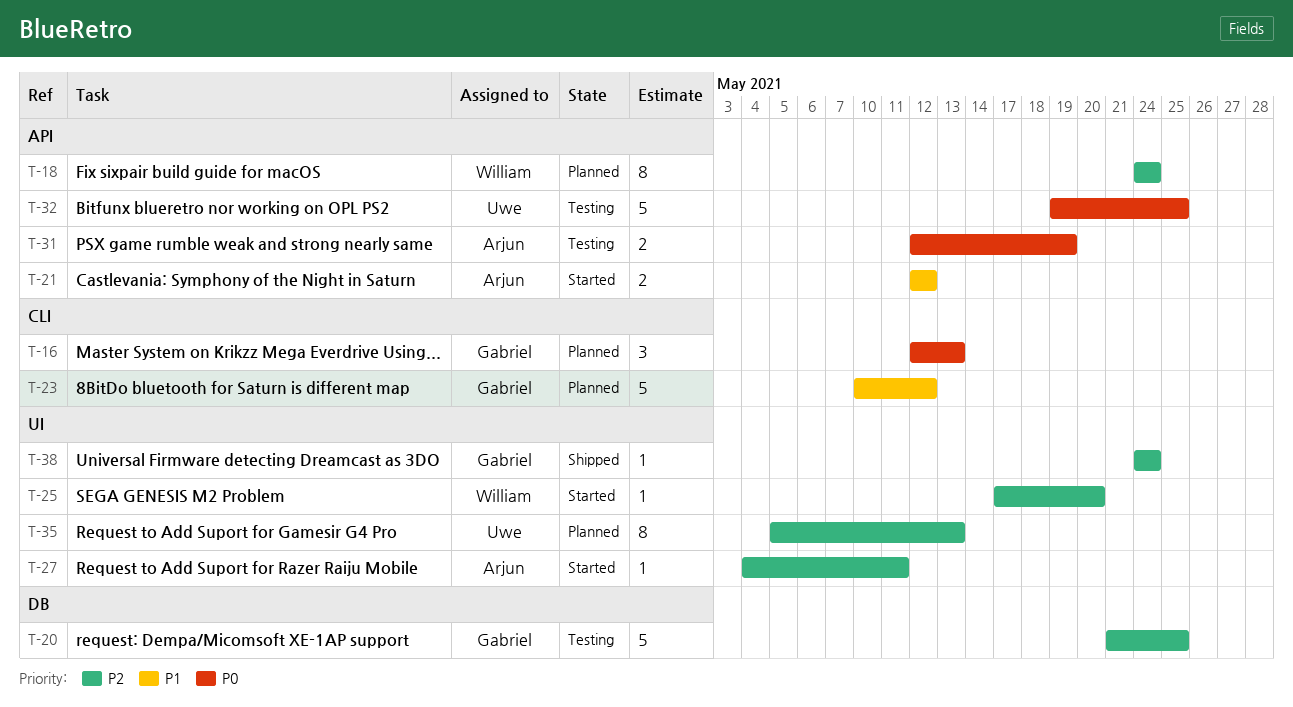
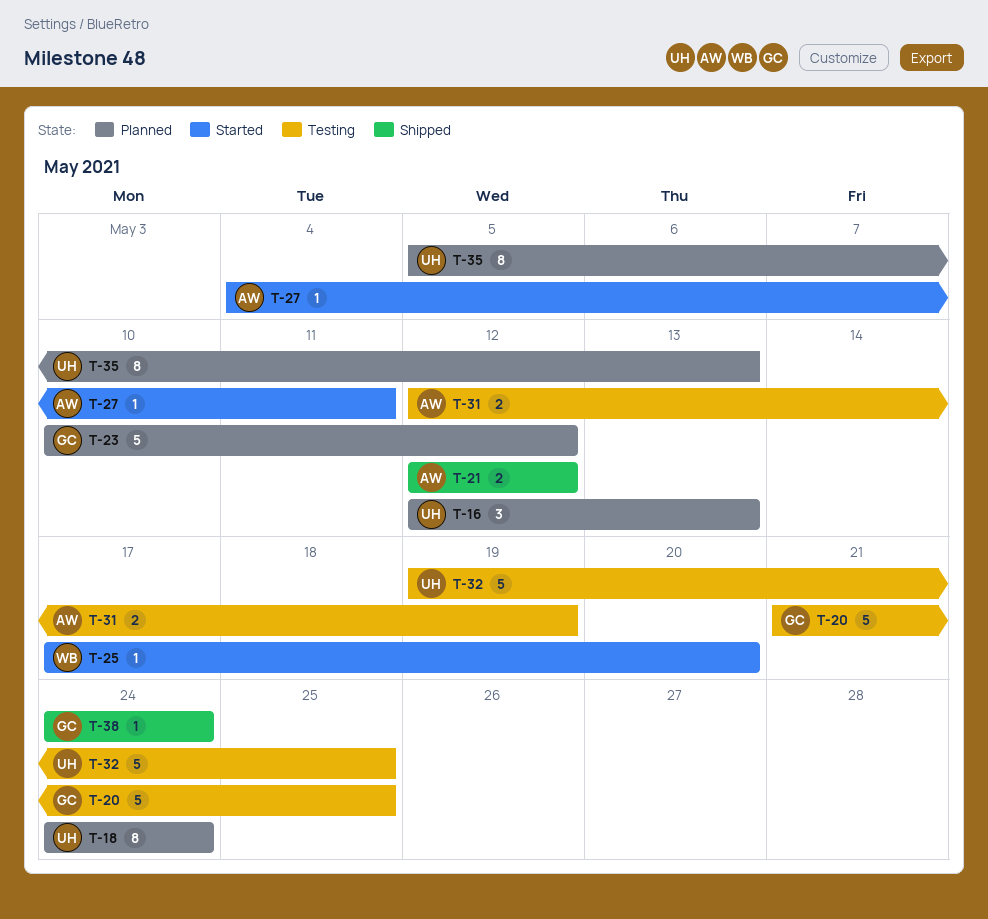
T-16, owner: Gabriel -> Uwe
T-18, owner: William -> Uwe
T-21, status: Started -> Shipped

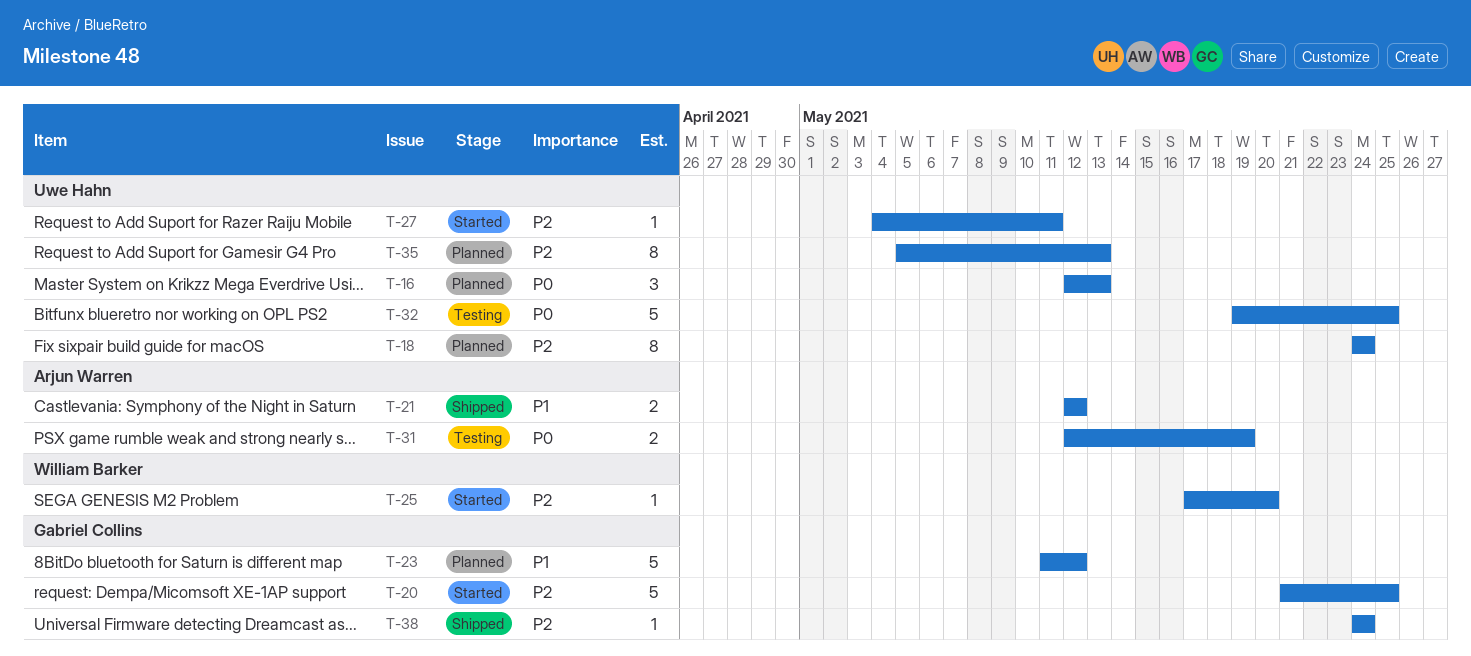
T-20, status: Testing -> Started
T-23, start: May 10 -> May 11
T-27, owner: Arjun Warren -> Uwe Hahn

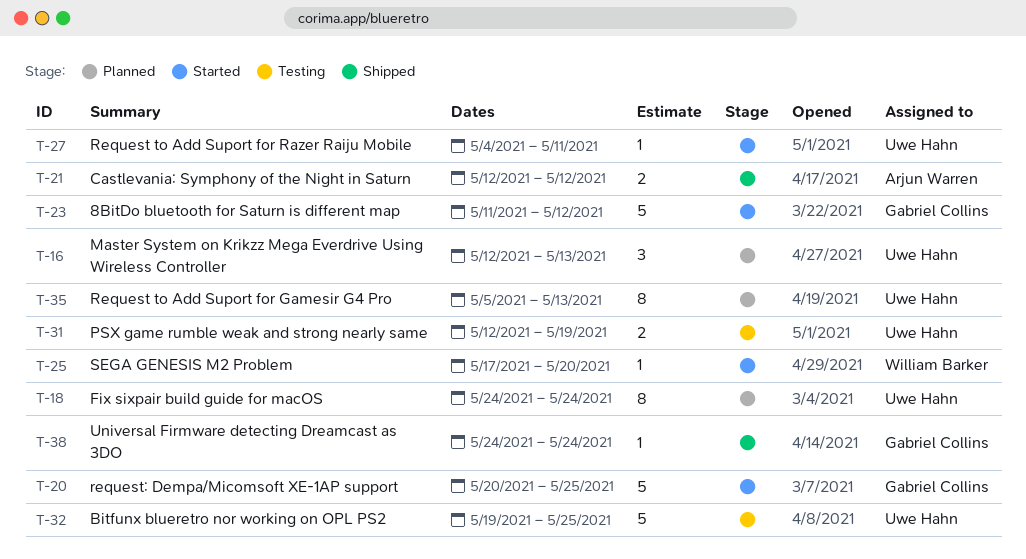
T-20, start: May 21 -> May 20
T-23, status: Planned -> Started
T-31, owner: Arjun Warren -> Uwe Hahn

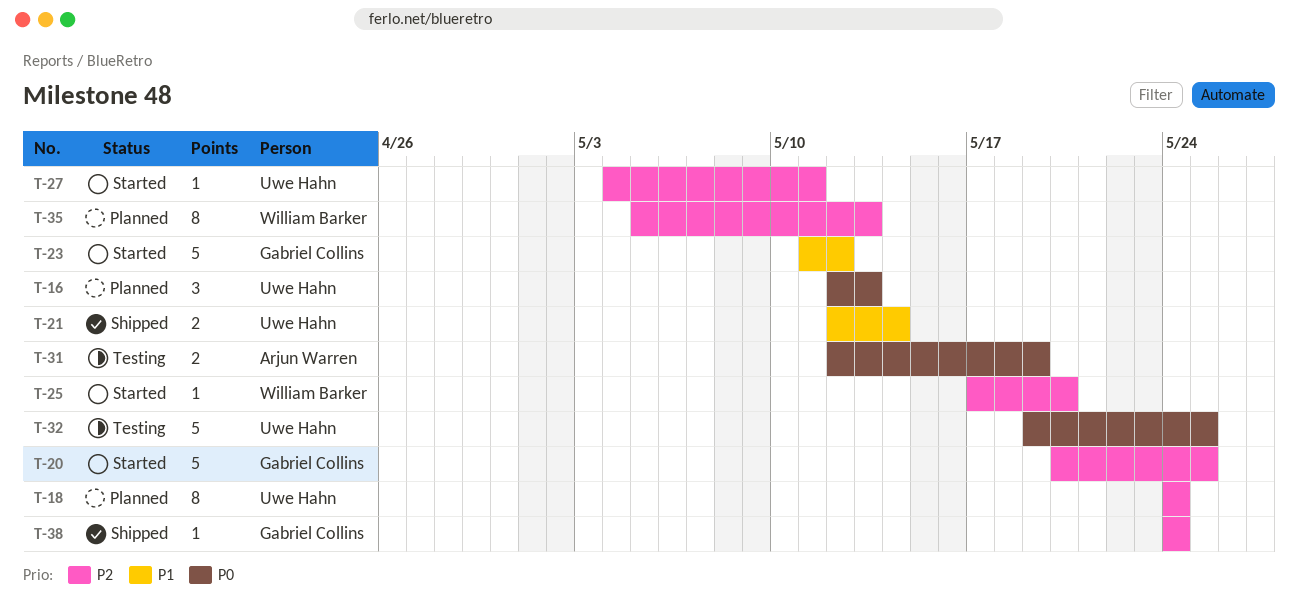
T-21, owner: Arjun Warren -> Uwe Hahn
T-21, due: May 12 -> May 14
T-31, owner: Uwe Hahn -> Arjun Warren
T-35, owner: Uwe Hahn -> William Barker

